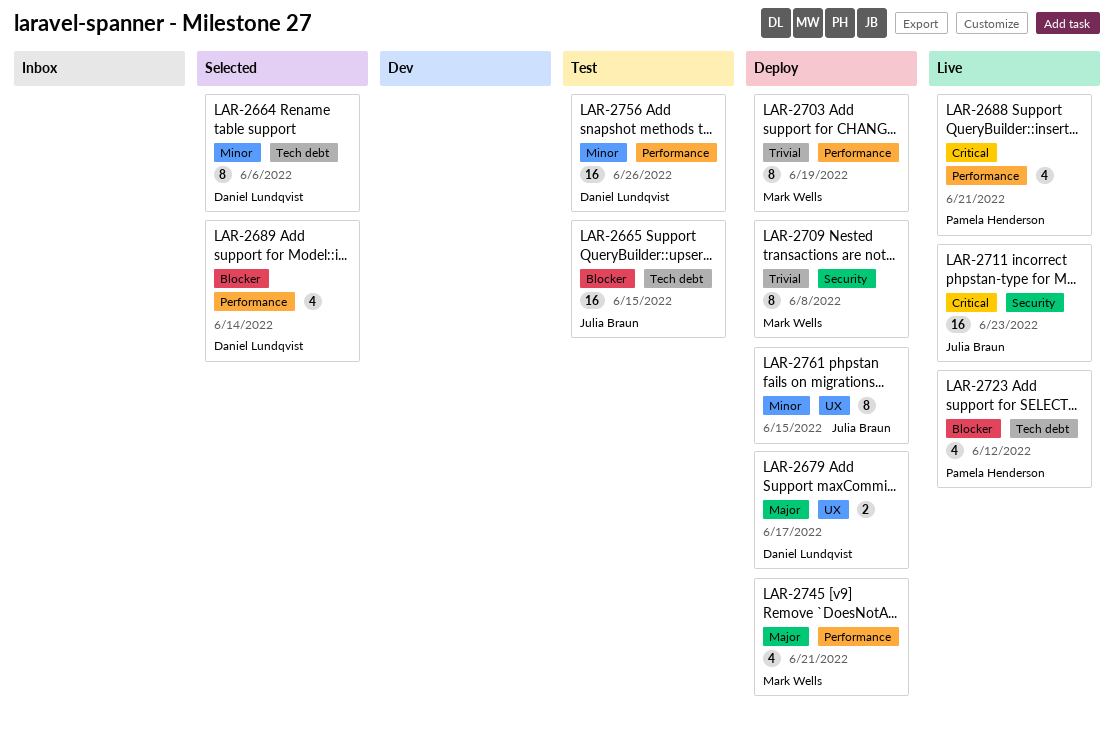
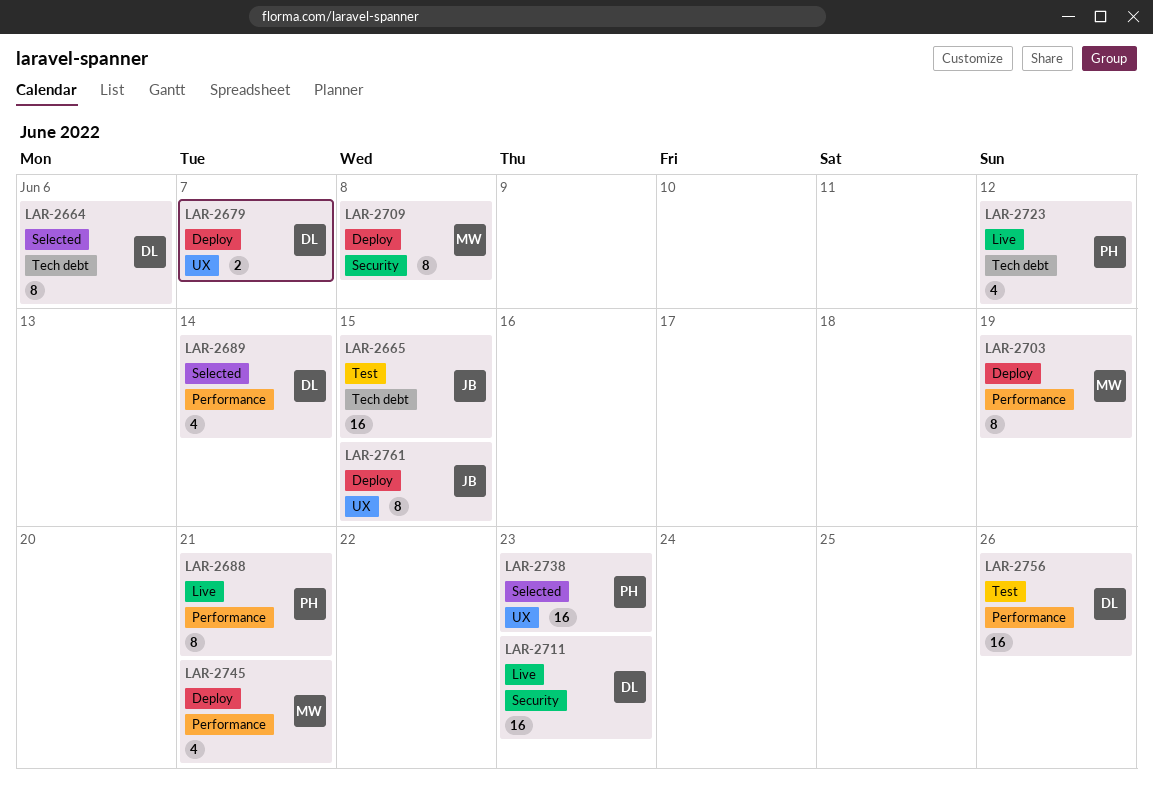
LAR-2679, due: Jun 17 -> Jun 7
LAR-2688, estimate: 4 -> 8
LAR-2711, owner: Julia Braun -> Daniel Lundqvist
LAR-2738: none -> present

